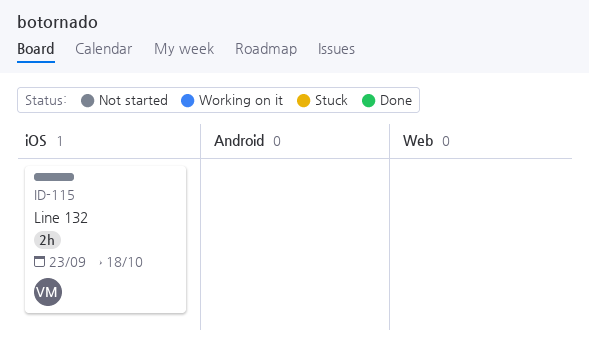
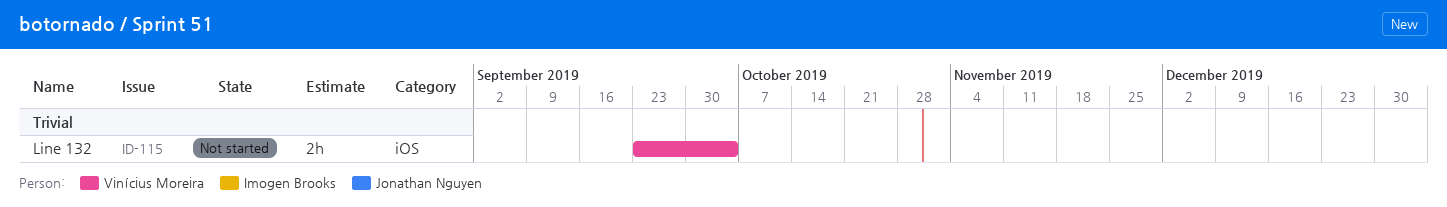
ID-115, due: Oct 18 -> Oct 4

